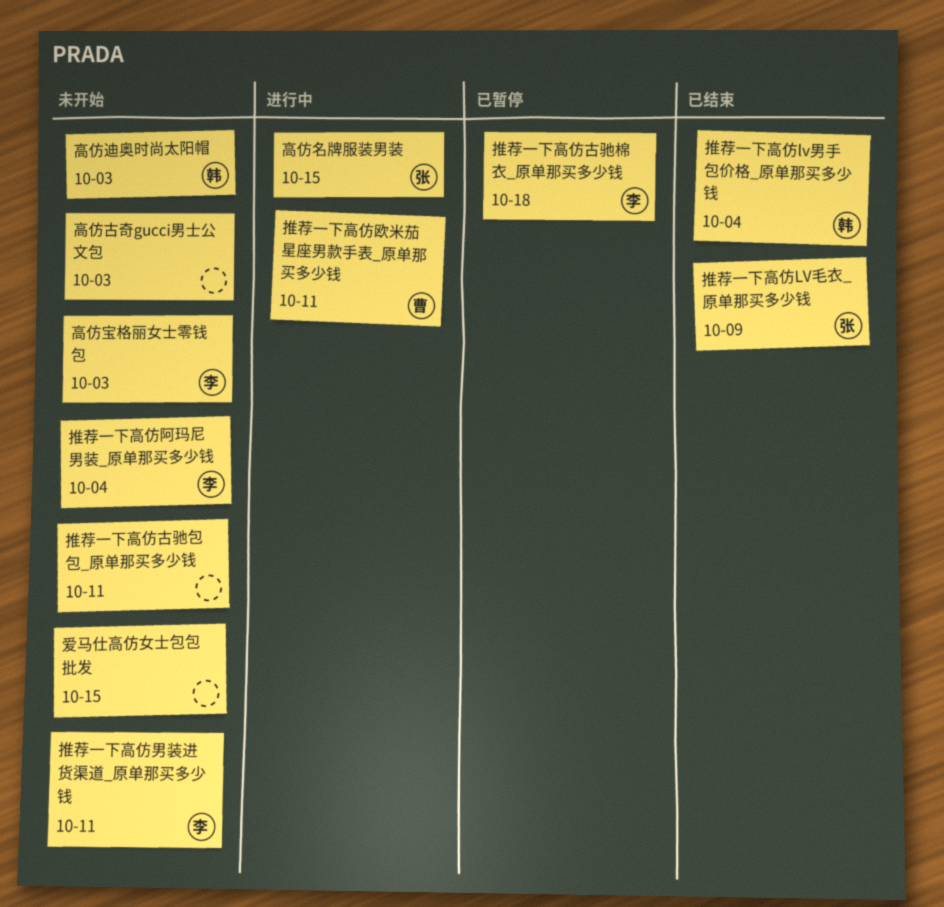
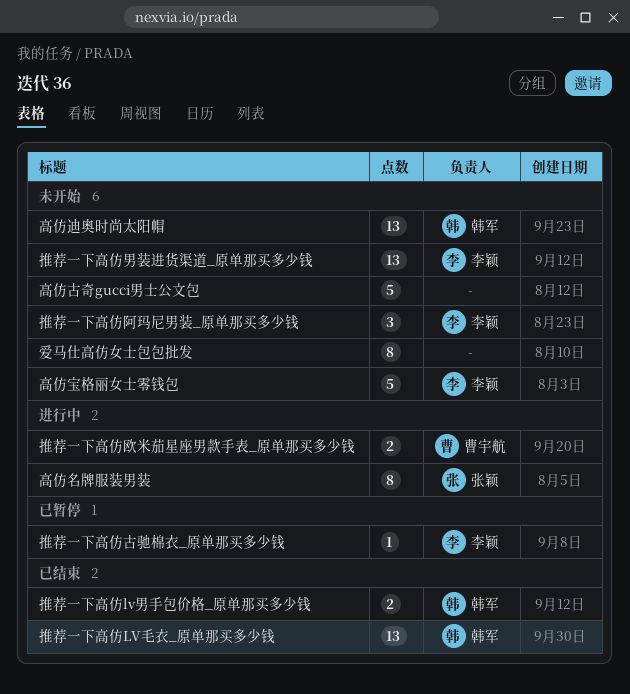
推荐一下高仿LV毛衣_原单那买多少钱, owner: 张颖 -> 韩军
推荐一下高仿古驰包包_原单那买多少钱: present -> none

